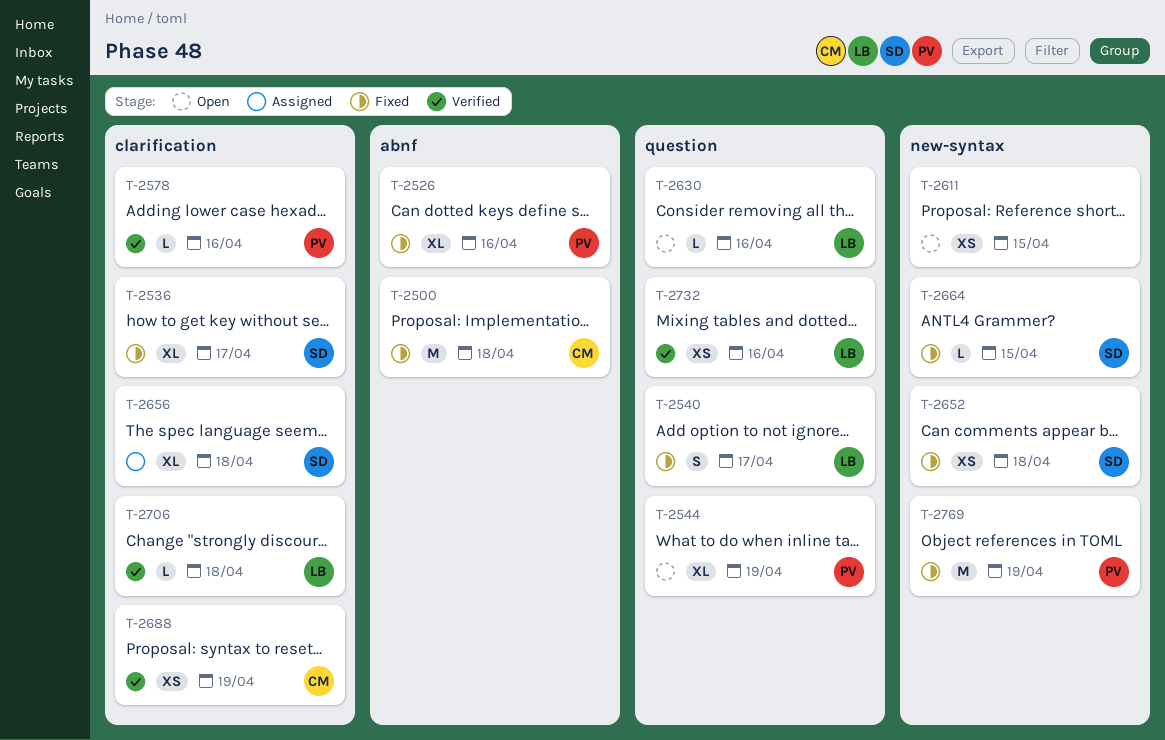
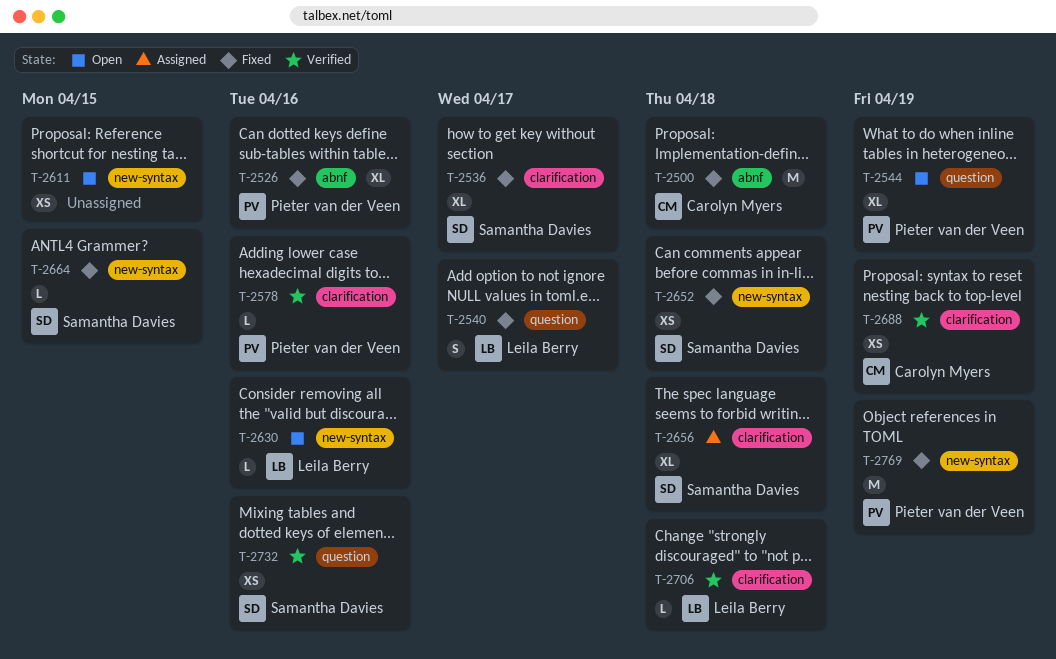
T-2630, label: question -> new-syntax
T-2732, owner: Leila Berry -> Samantha Davies

